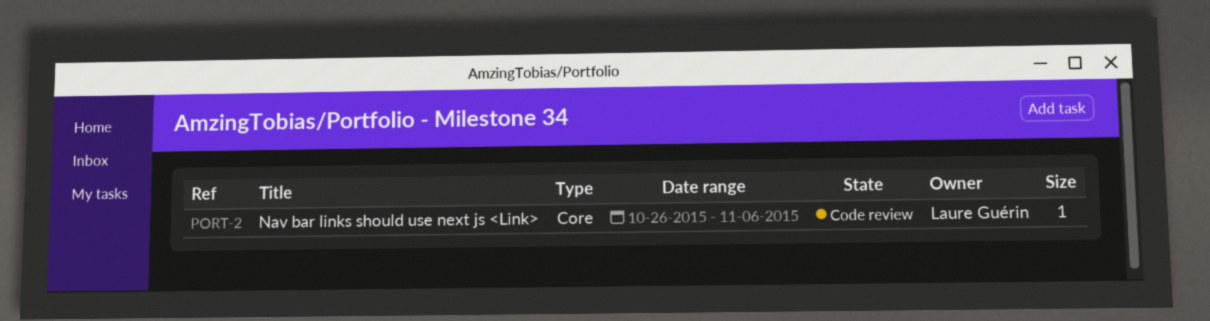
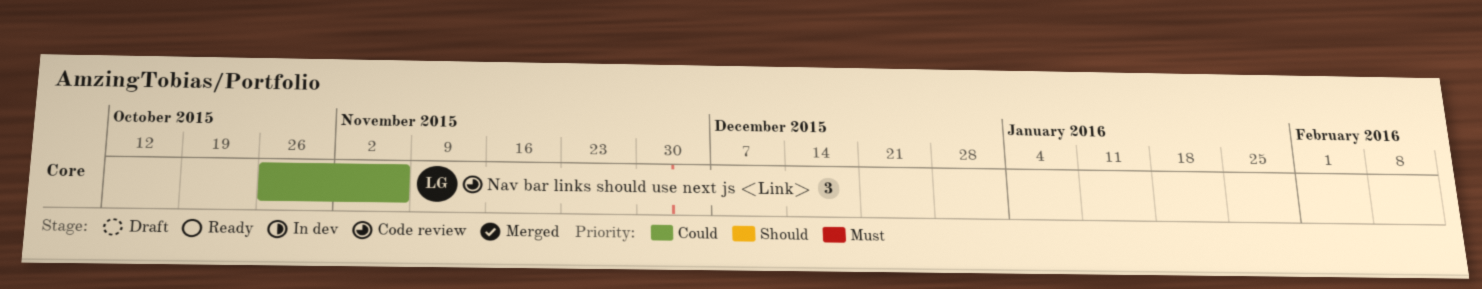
Nav bar links should use next js <Link>, estimate: 1 -> 3

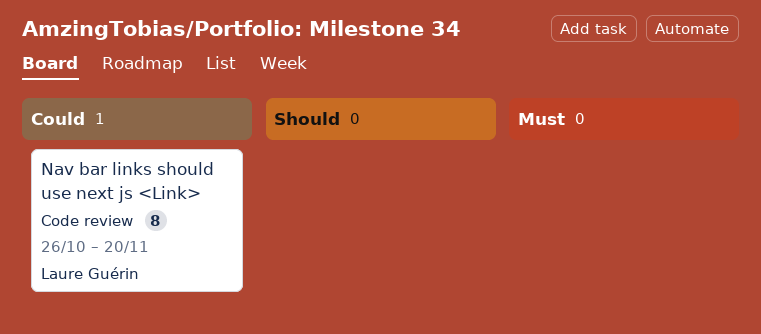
Nav bar links should use next js <Link>, estimate: 3 -> 8
Nav bar links should use next js <Link>, due: Nov 6 -> Nov 20

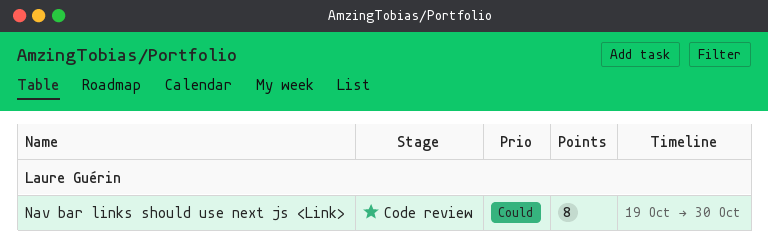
Nav bar links should use next js <Link>, start: Oct 26 -> Oct 19
Nav bar links should use next js <Link>, due: Nov 20 -> Oct 30

